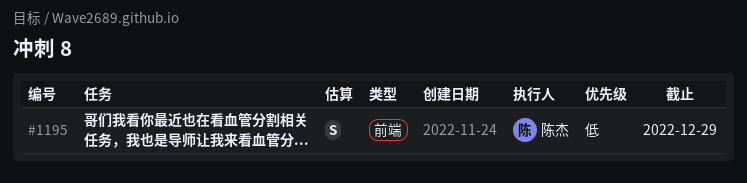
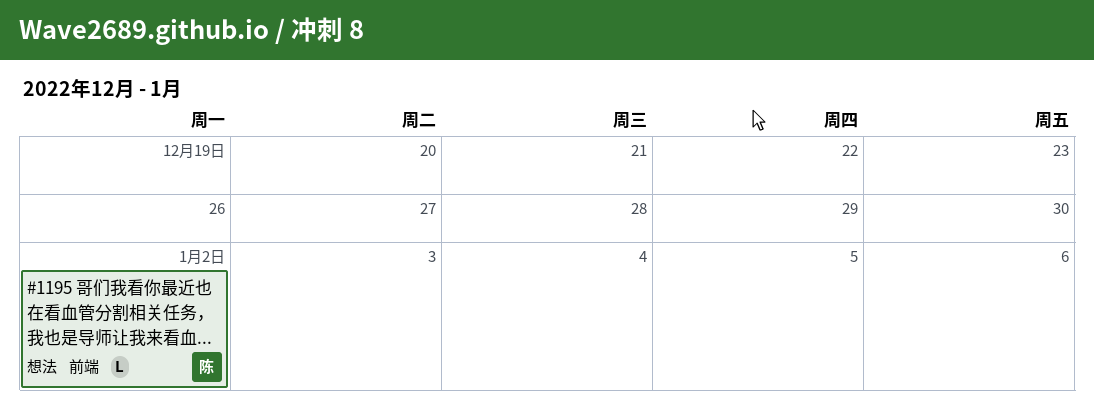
#1195, estimate: S -> L
#1195, due: Dec 29 -> Jan 2

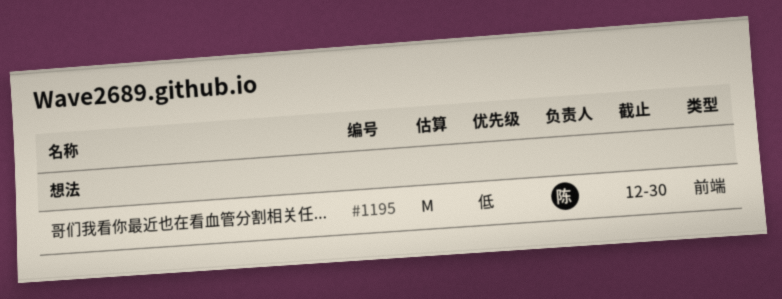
#1195, estimate: L -> M
#1195, due: Jan 2 -> Dec 30

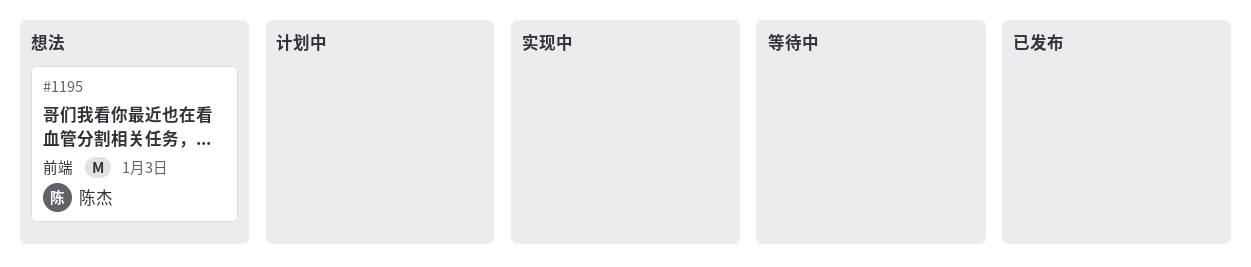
#1195, due: Dec 30 -> Jan 3

